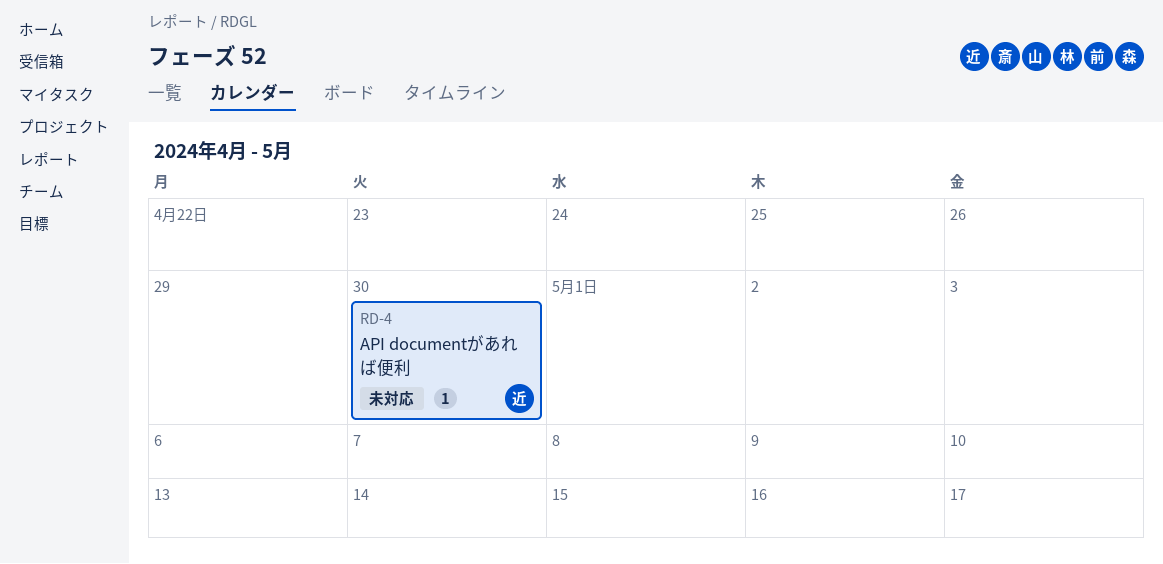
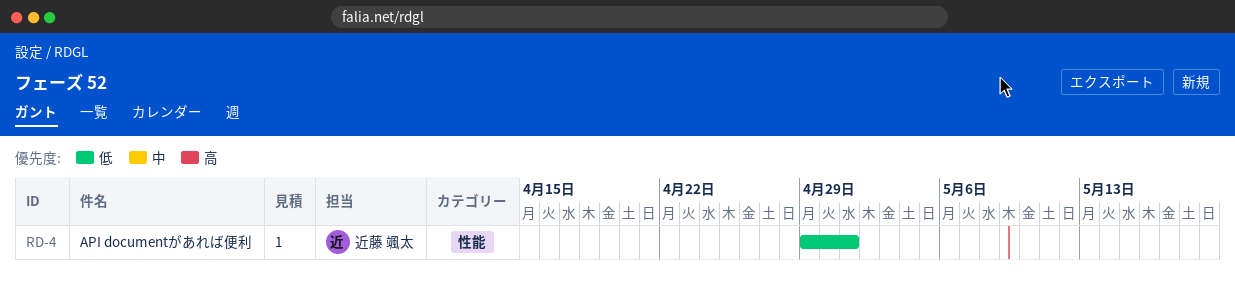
RD-4, due: Apr 30 -> May 1

